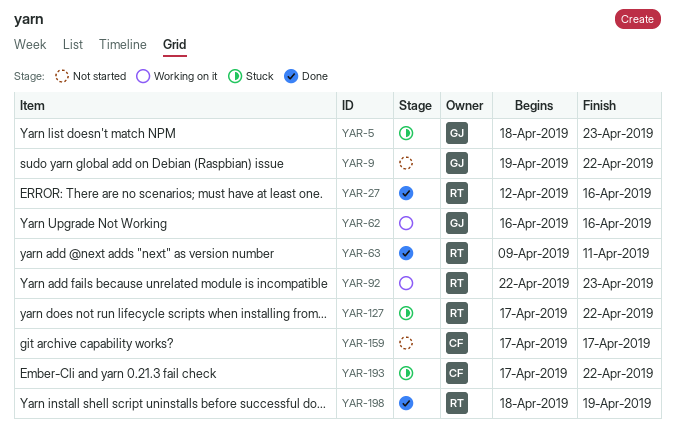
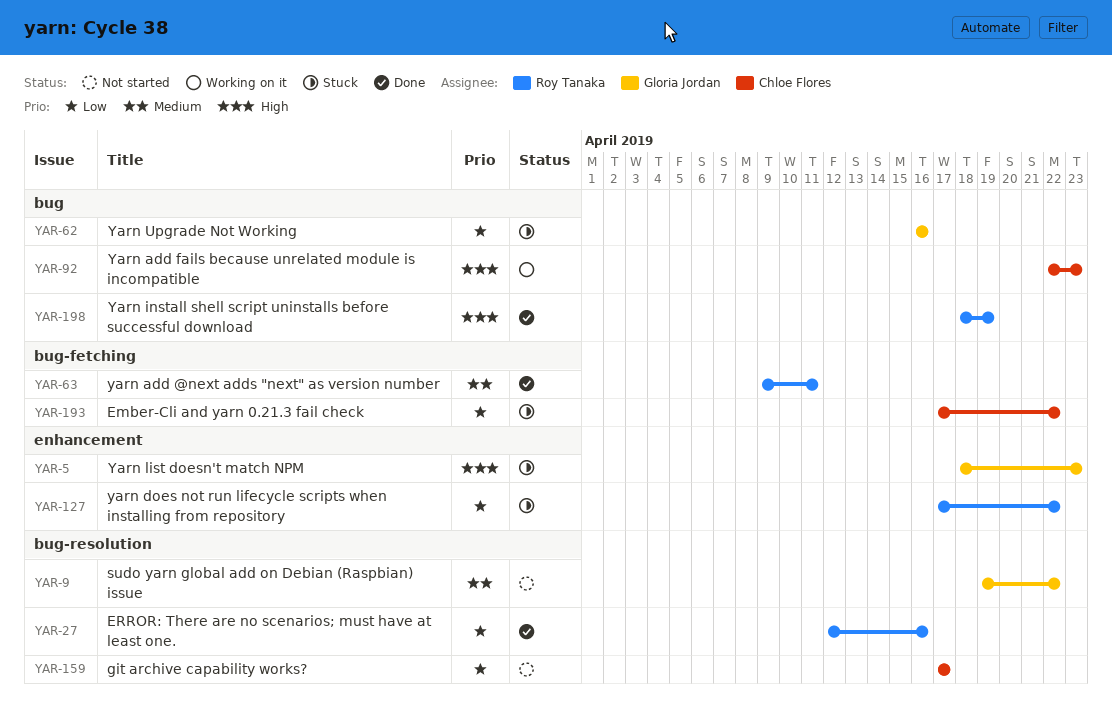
YAR-62, status: Working on it -> Stuck
YAR-92, owner: Roy Tanaka -> Chloe Flores

